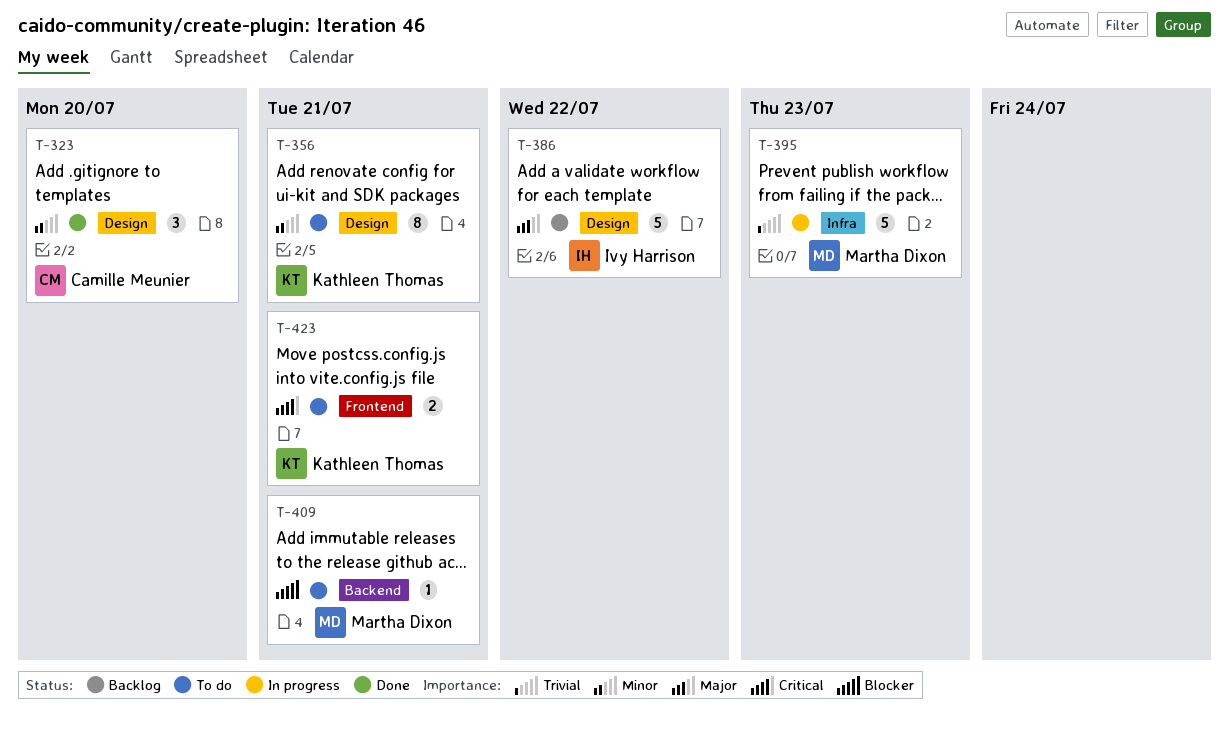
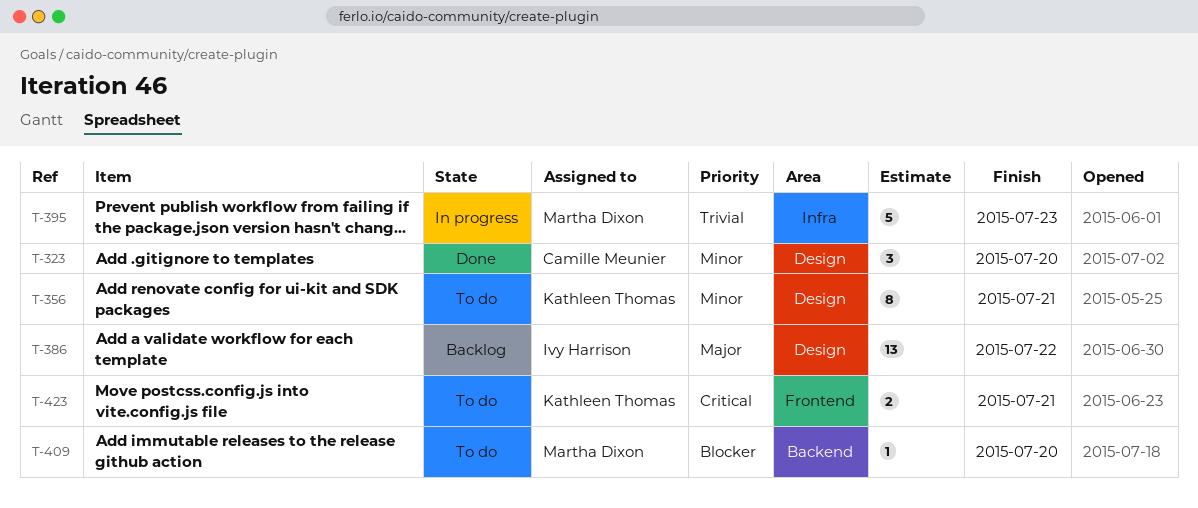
T-386, estimate: 5 -> 13
T-409, due: Jul 21 -> Jul 20

